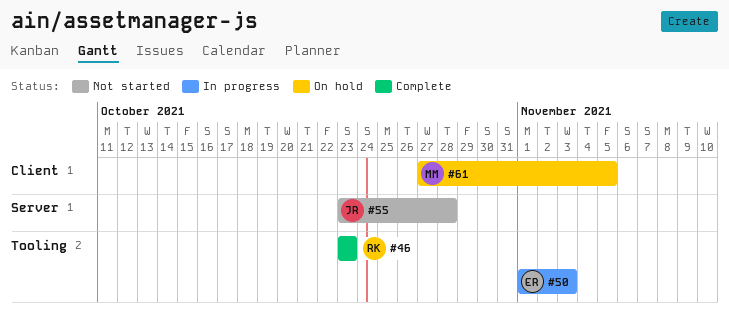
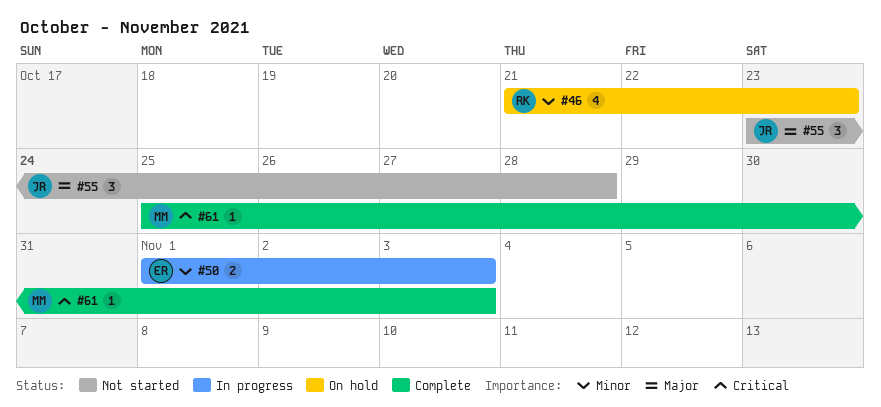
#46, status: Complete -> On hold
#46, start: Oct 23 -> Oct 21
#61, status: On hold -> Complete
#61, start: Oct 27 -> Oct 25
#61, due: Nov 5 -> Nov 3

